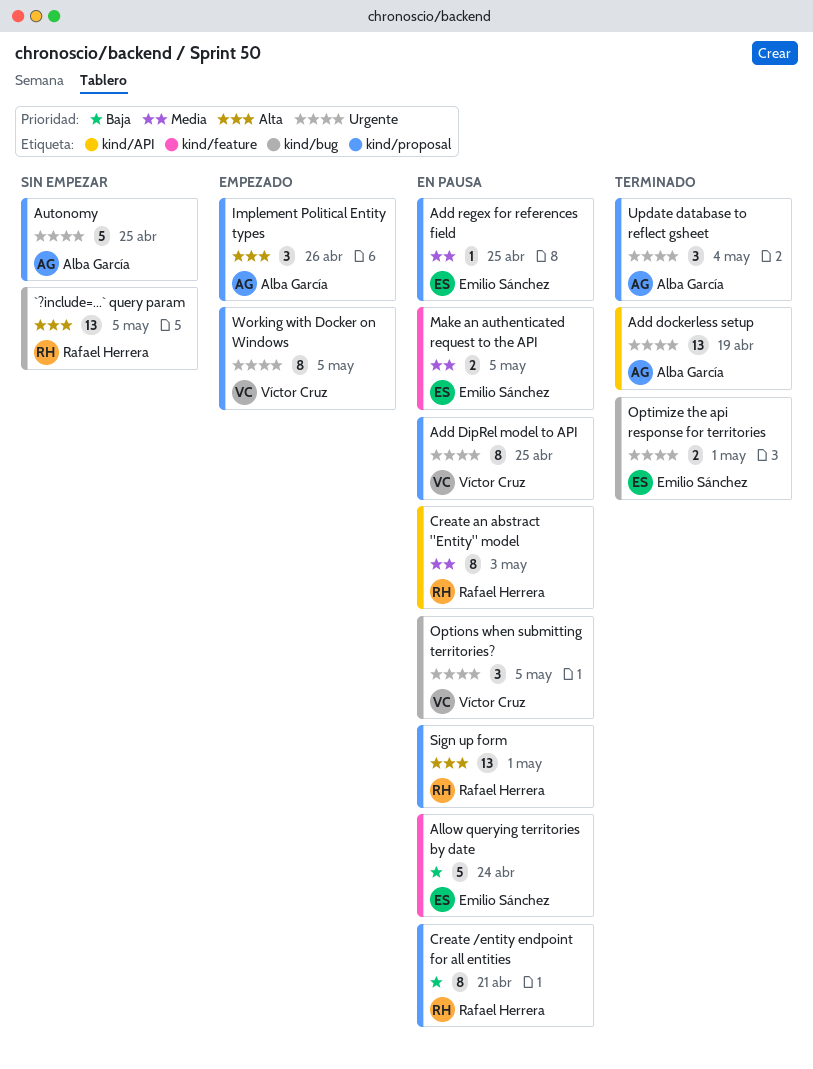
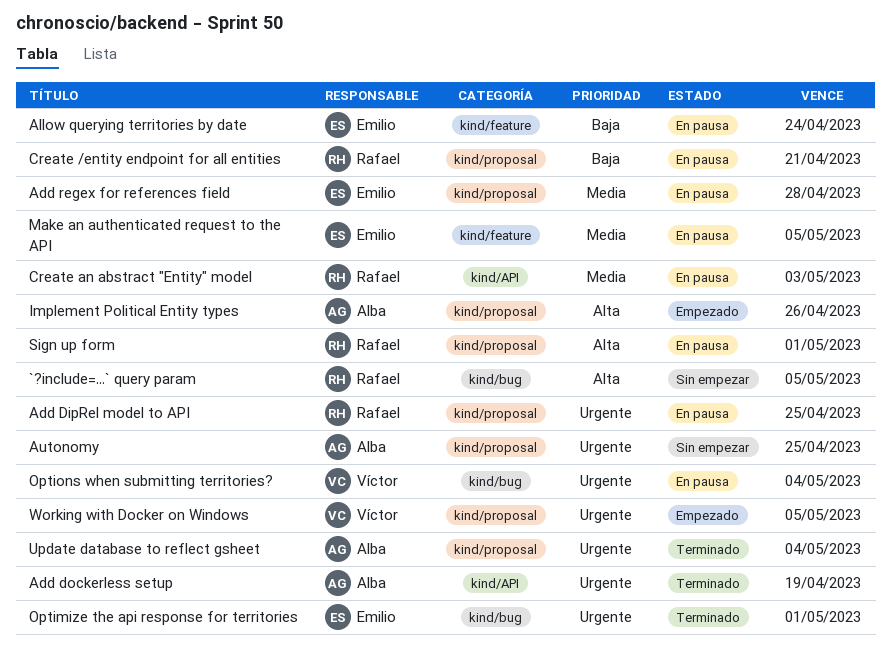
Add DipRel model to API, owner: Víctor Cruz -> Rafael Herrera
Add regex for references field, due: Apr 25 -> Apr 28
Options when submitting territories?, due: May 5 -> May 4

